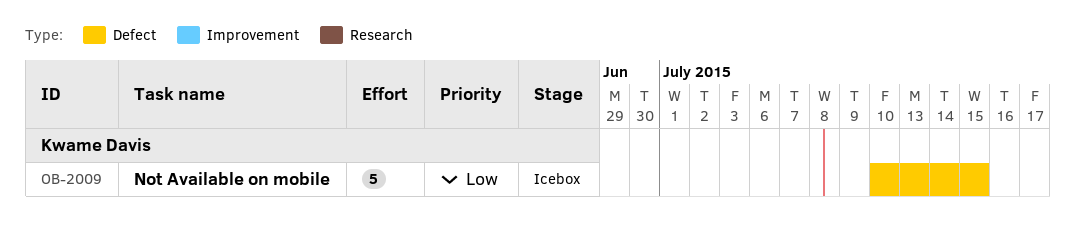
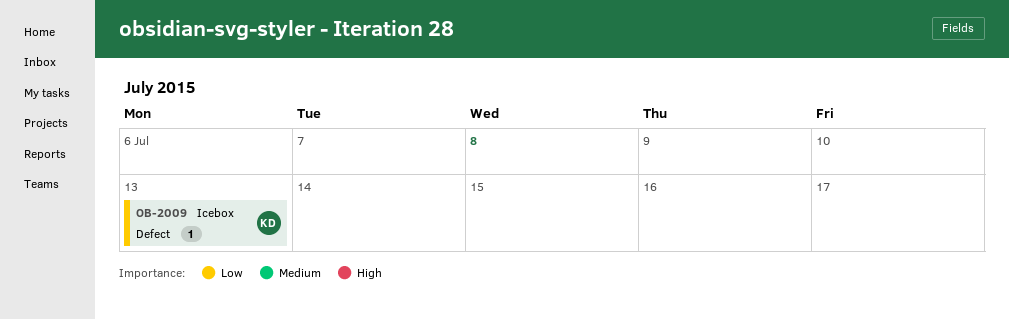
OB-2009, estimate: 5 -> 1
OB-2009, due: Jul 15 -> Jul 13

